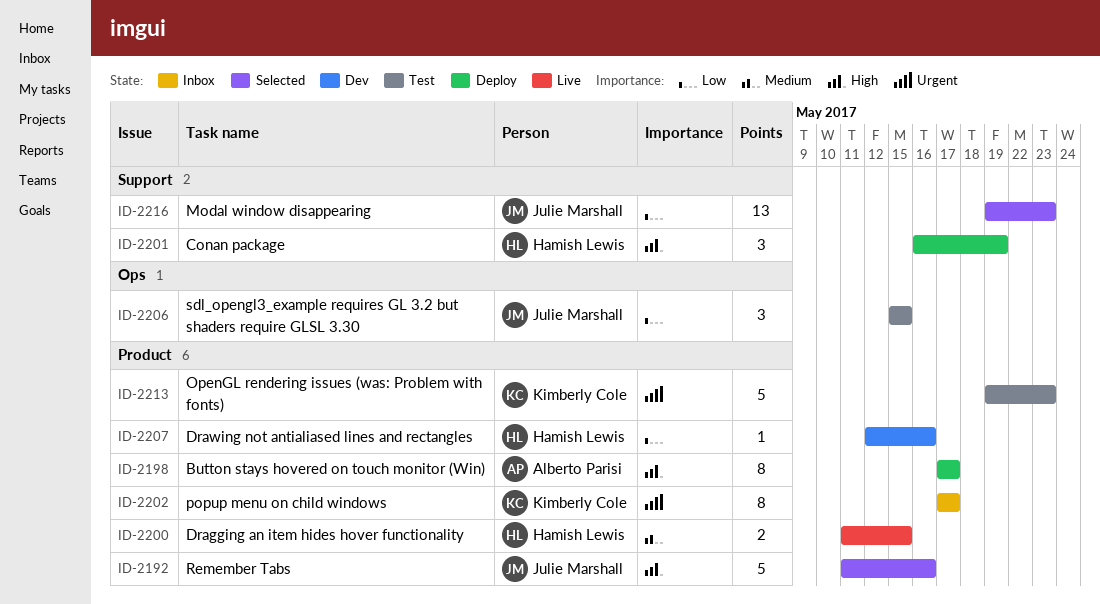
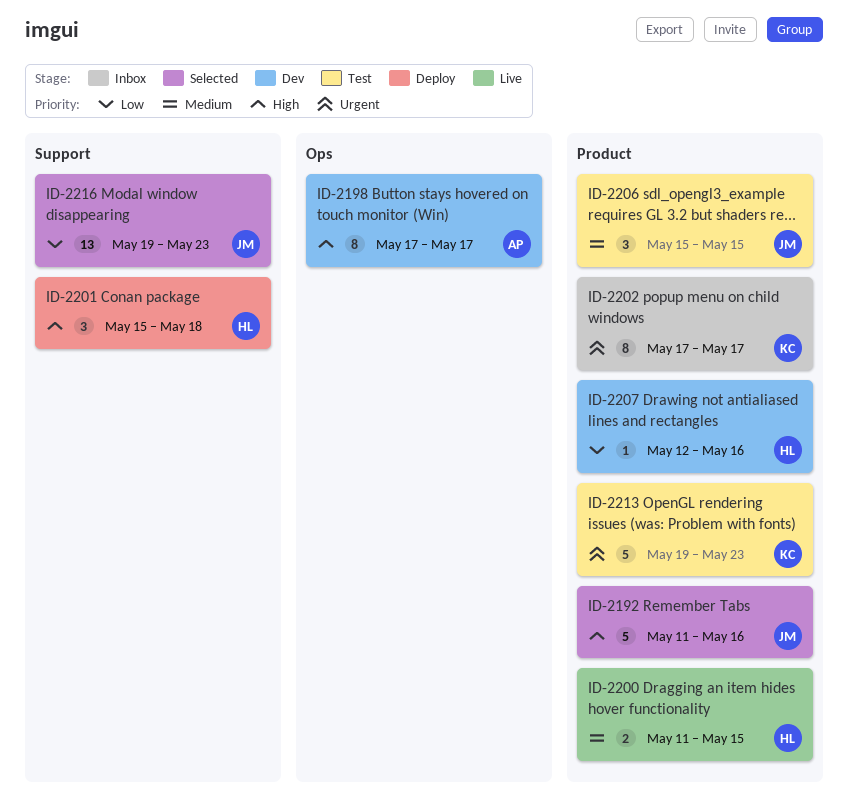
ID-2198, status: Deploy -> Dev
ID-2198, label: Product -> Ops
ID-2201, start: May 16 -> May 15
ID-2201, due: May 19 -> May 18
ID-2206, priority: Low -> Medium
ID-2206, label: Ops -> Product

